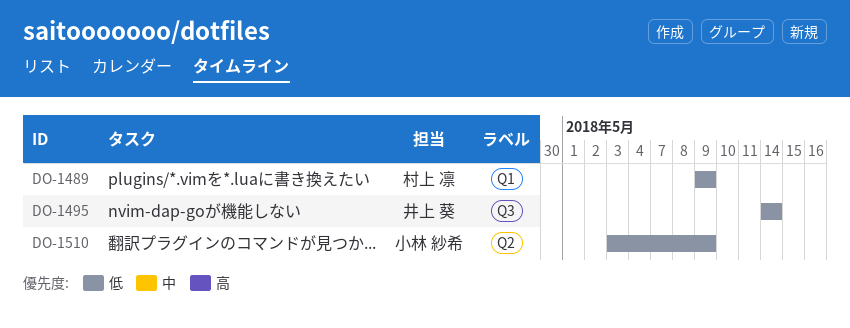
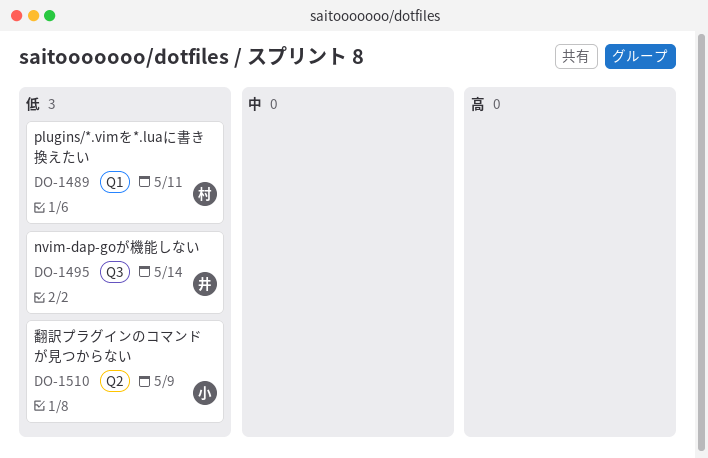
DO-1489, due: May 9 -> May 11

